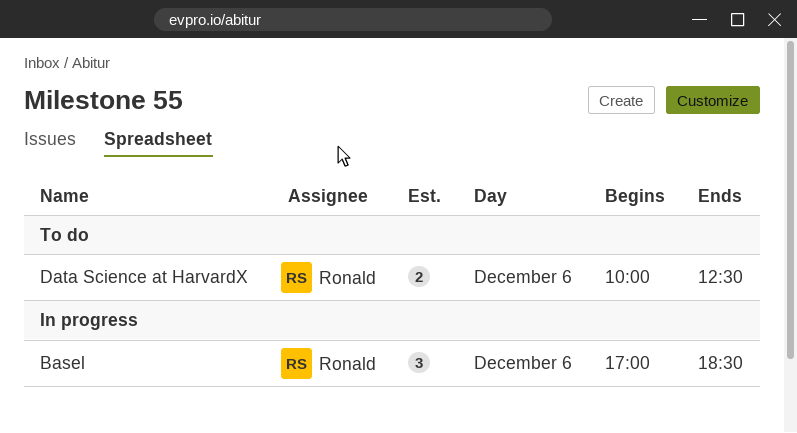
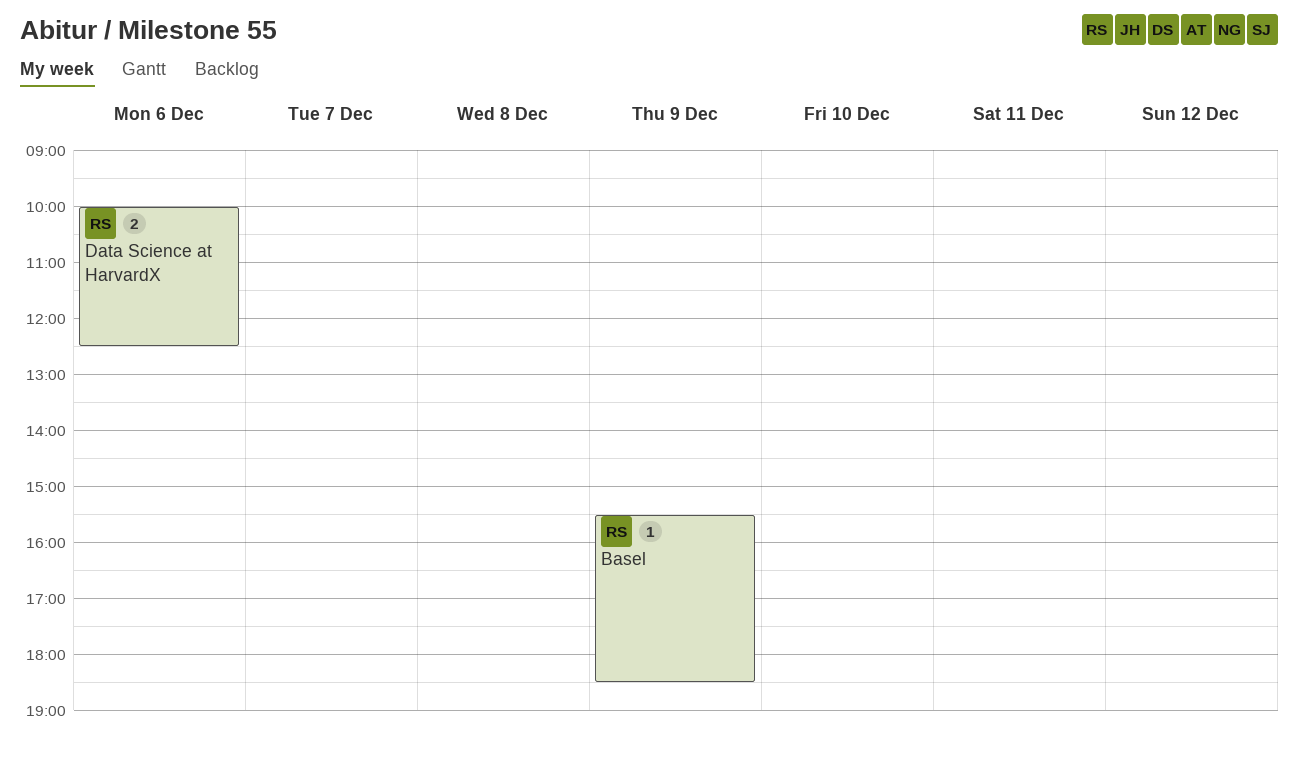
Basel, estimate: 3 -> 1
Basel, day: Dec 6 -> Dec 9
Basel, begins: 17:00 -> 15:30

